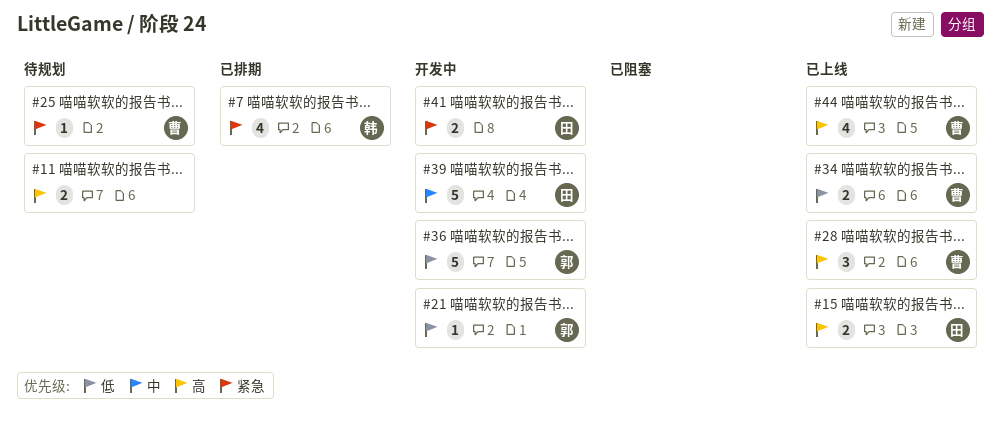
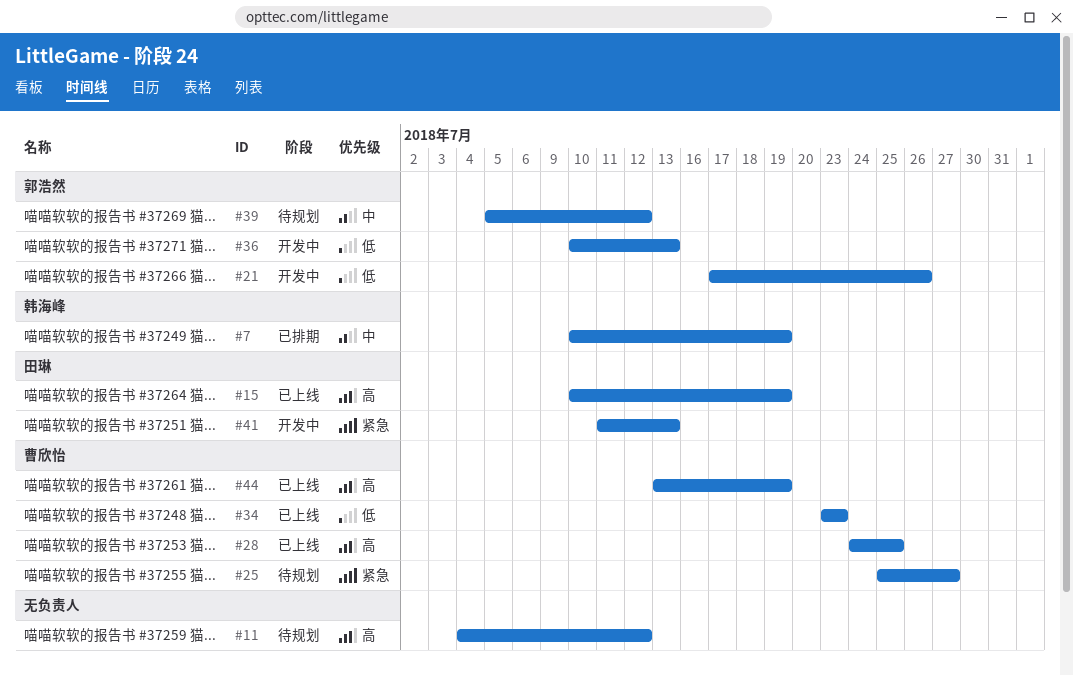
#7, priority: 紧急 -> 中
#39, status: 开发中 -> 待规划
#39, owner: 田琳 -> 郭浩然

